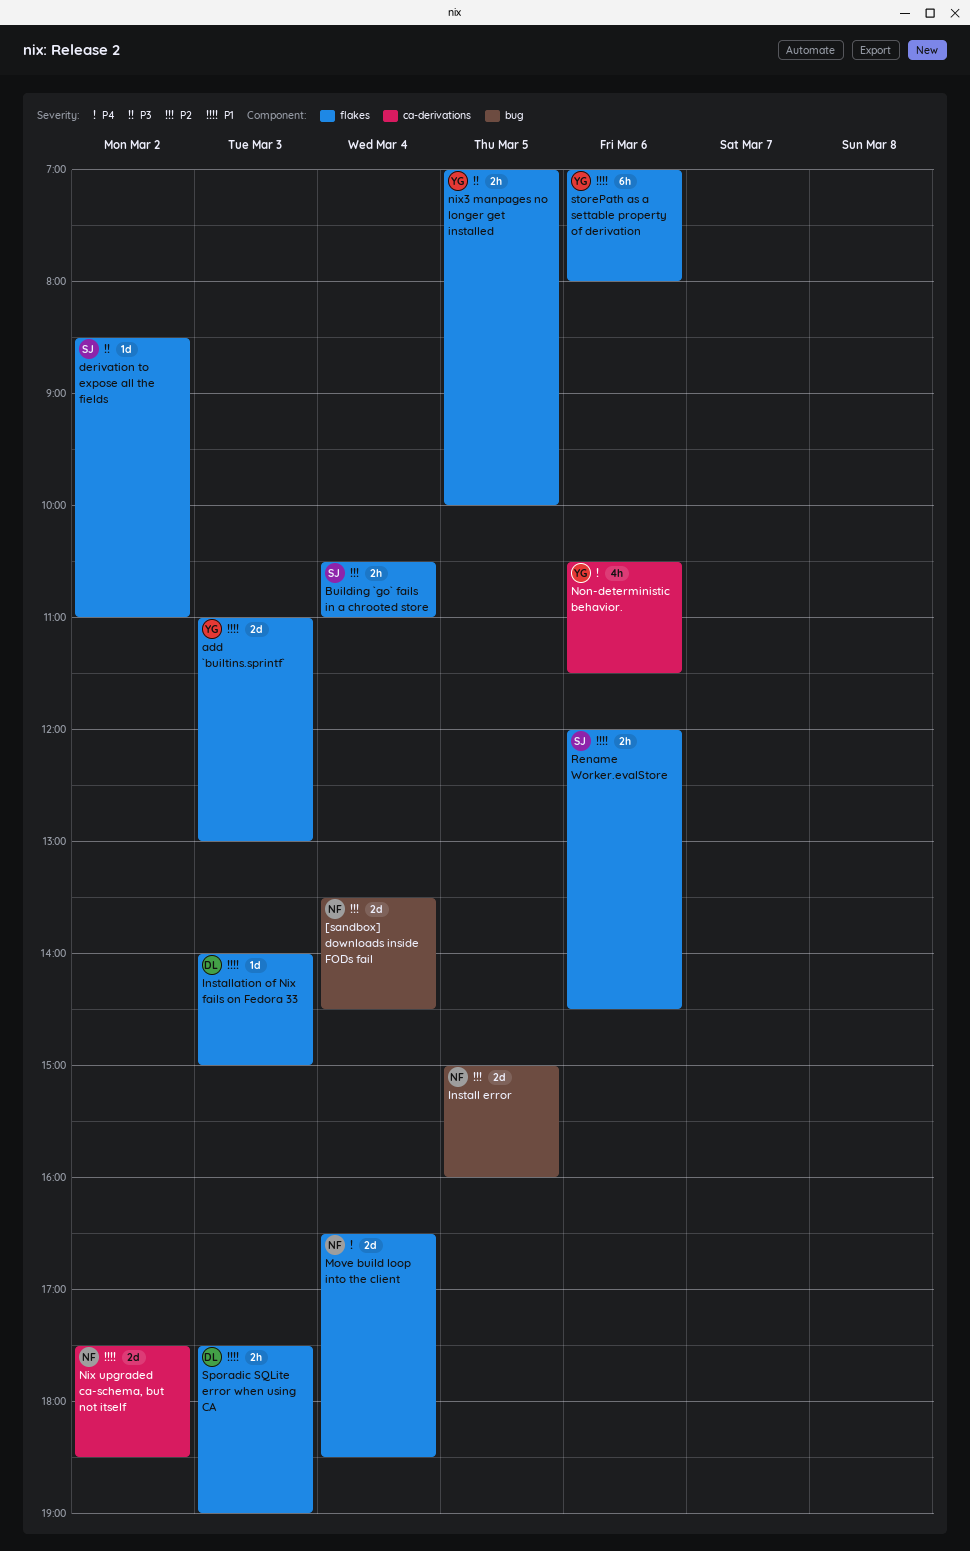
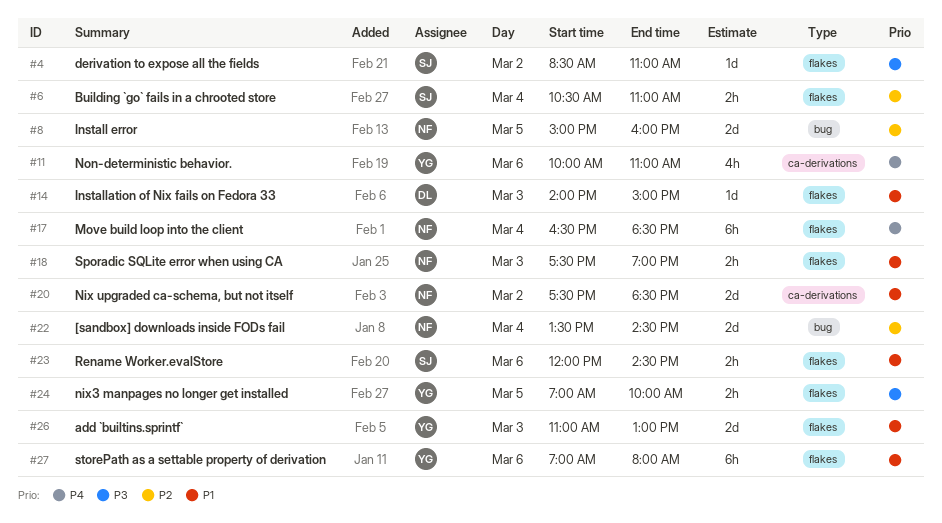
Move build loop into the client, estimate: 2d -> 6h
Non-deterministic behavior., begins: 10:30 -> 10:00
Non-deterministic behavior., ends: 11:30 -> 11:00
Sporadic SQLite error when using CA, owner: DL -> NF

